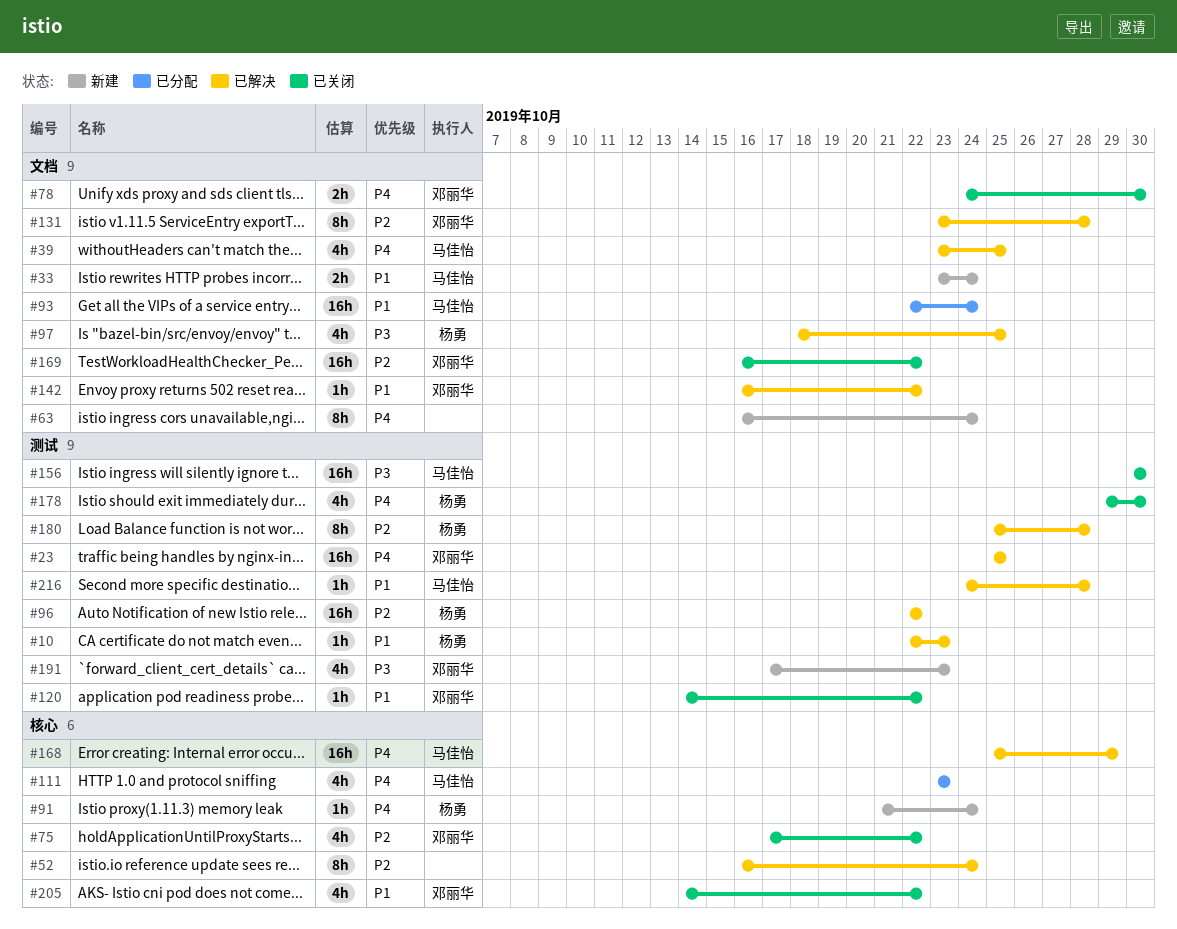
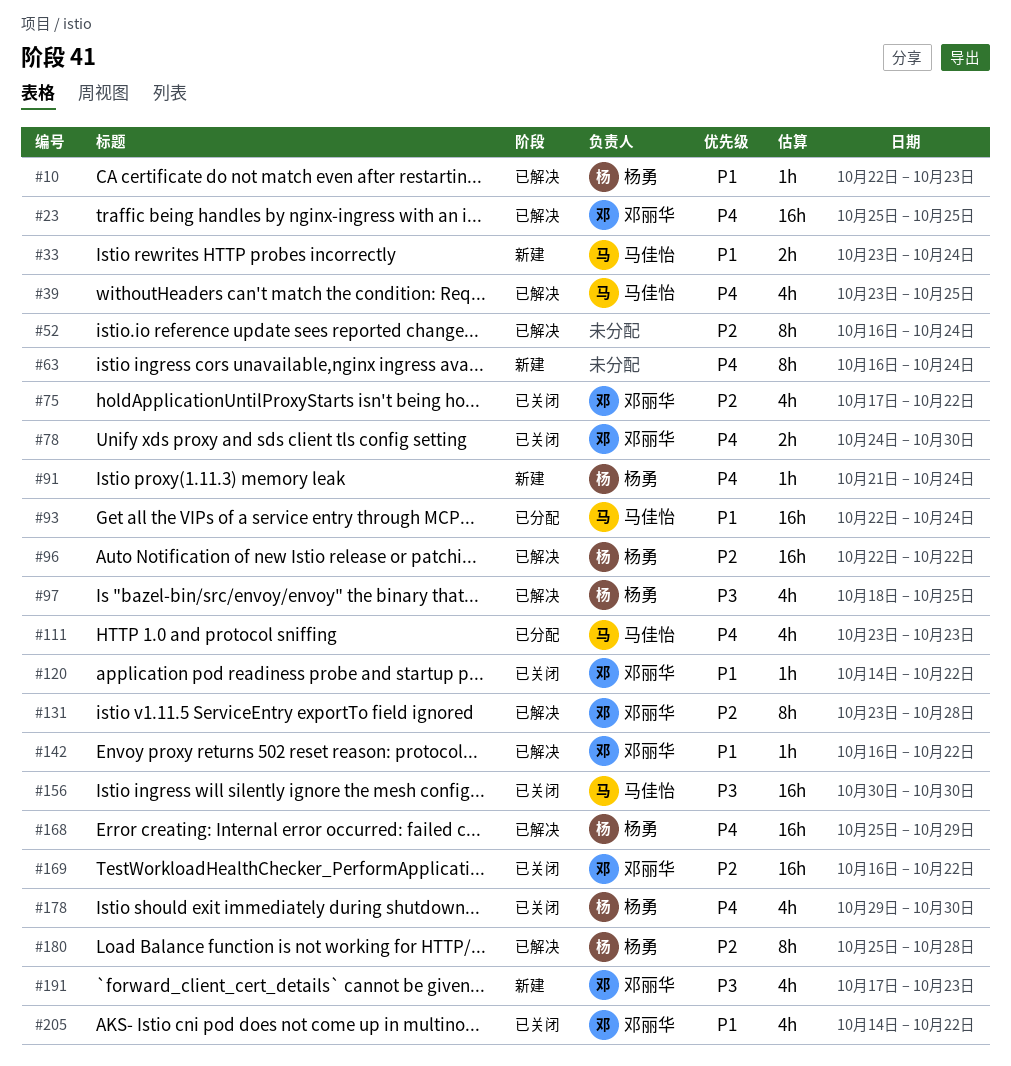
#168, owner: 马佳怡 -> 杨勇
#216: present -> none

